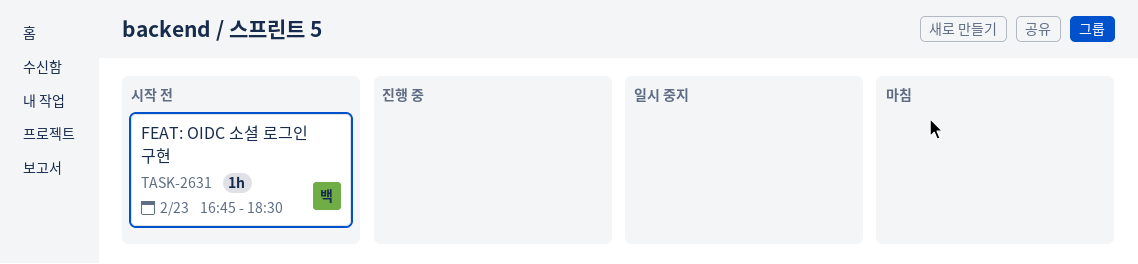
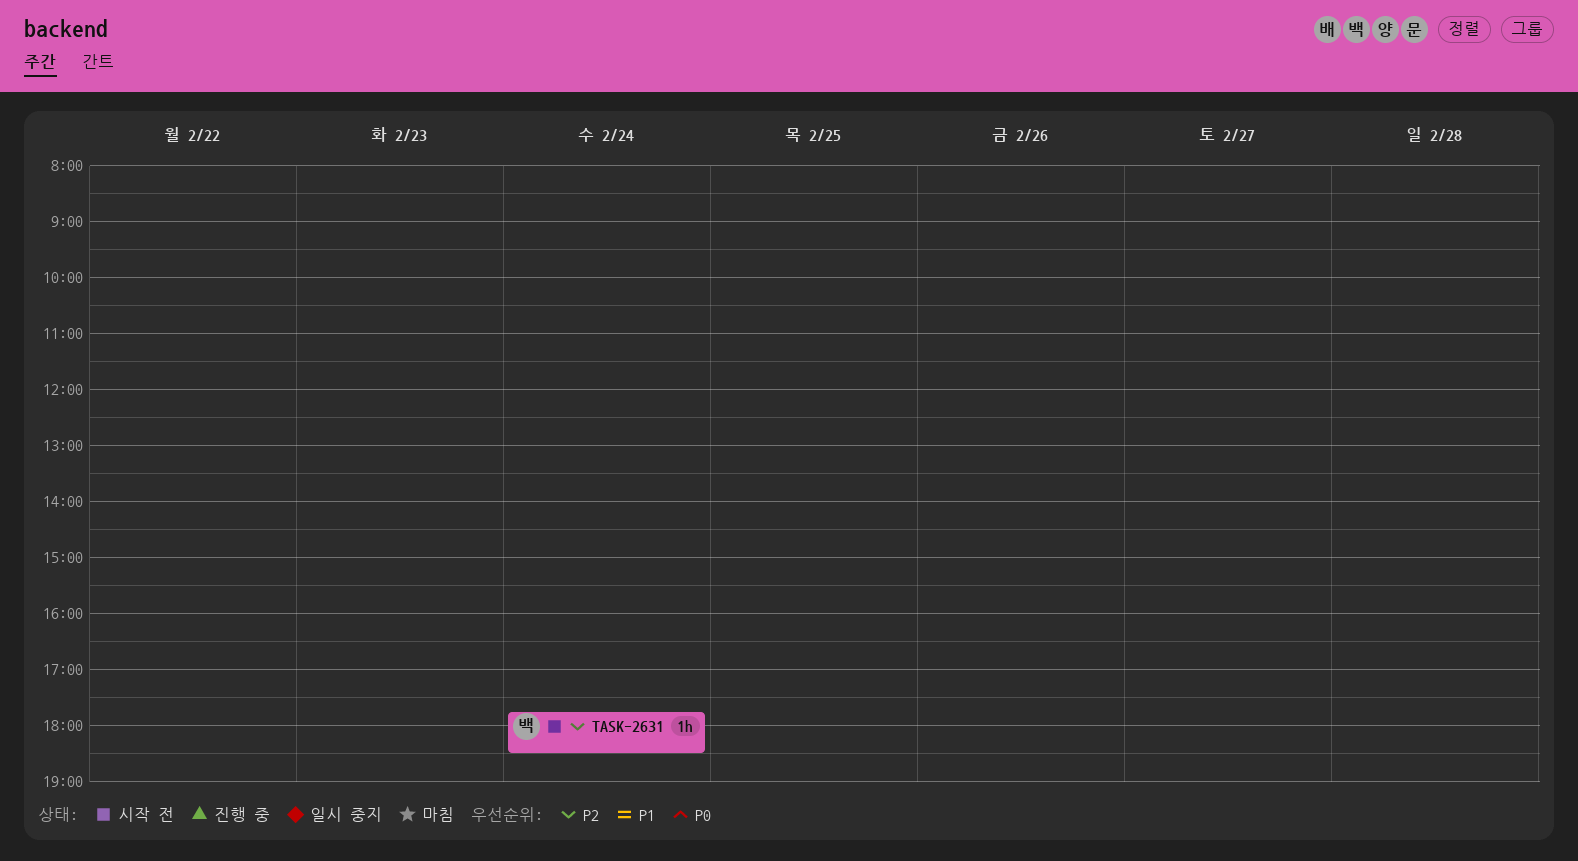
TASK-2631, day: Feb 23 -> Feb 24
TASK-2631, begins: 16:45 -> 17:45

